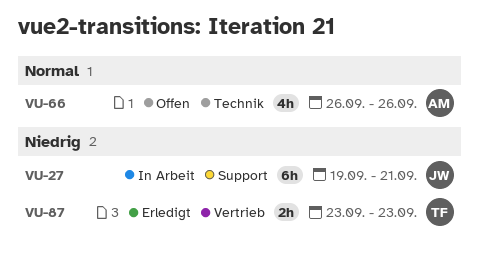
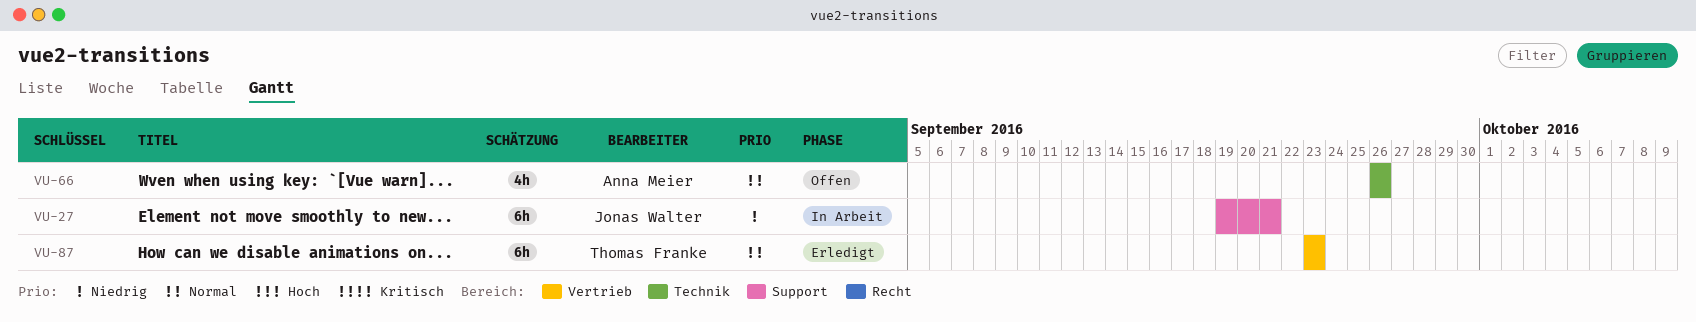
VU-87, priority: Niedrig -> Normal
VU-87, estimate: 2h -> 6h

